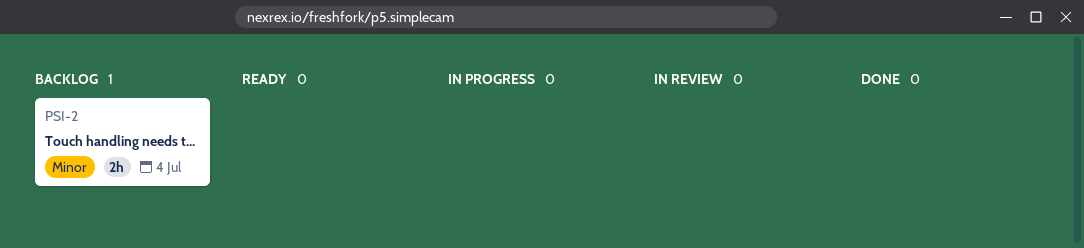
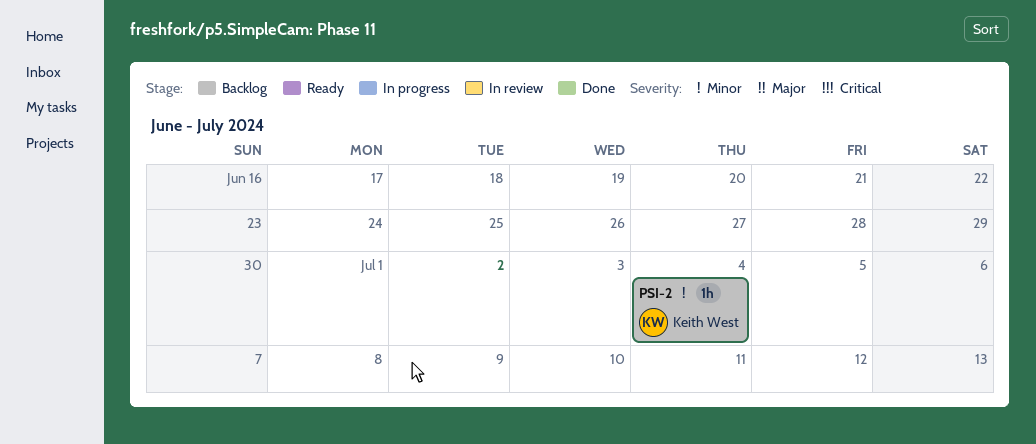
PSI-2, estimate: 2h -> 1h

